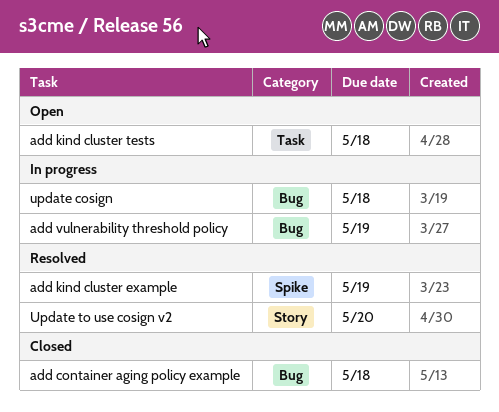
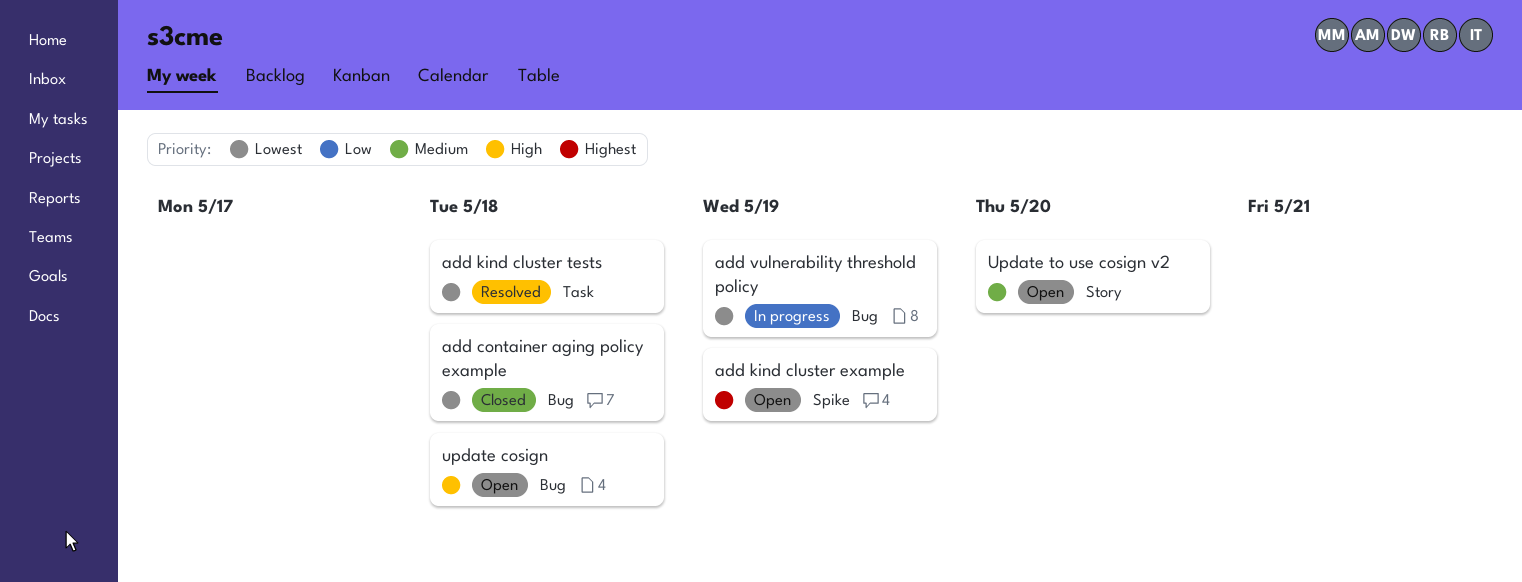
add kind cluster example, status: Resolved -> Open
add kind cluster tests, status: Open -> Resolved
update cosign, status: In progress -> Open
Update to use cosign v2, status: Resolved -> Open

